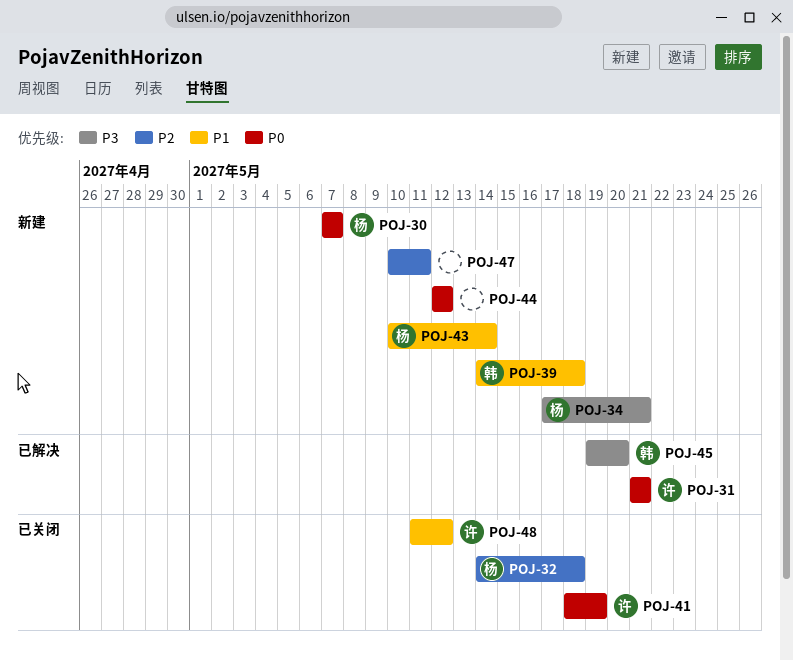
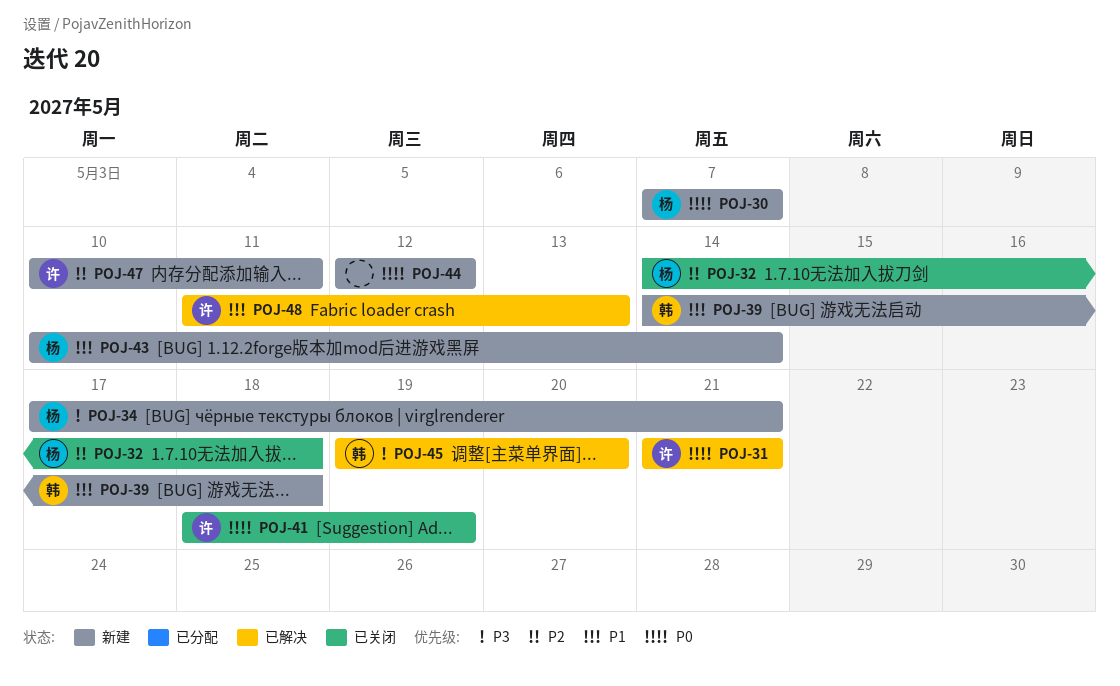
POJ-47, owner: none -> 许
POJ-48, status: 已关闭 -> 已解决
POJ-48, due: May 12 -> May 13

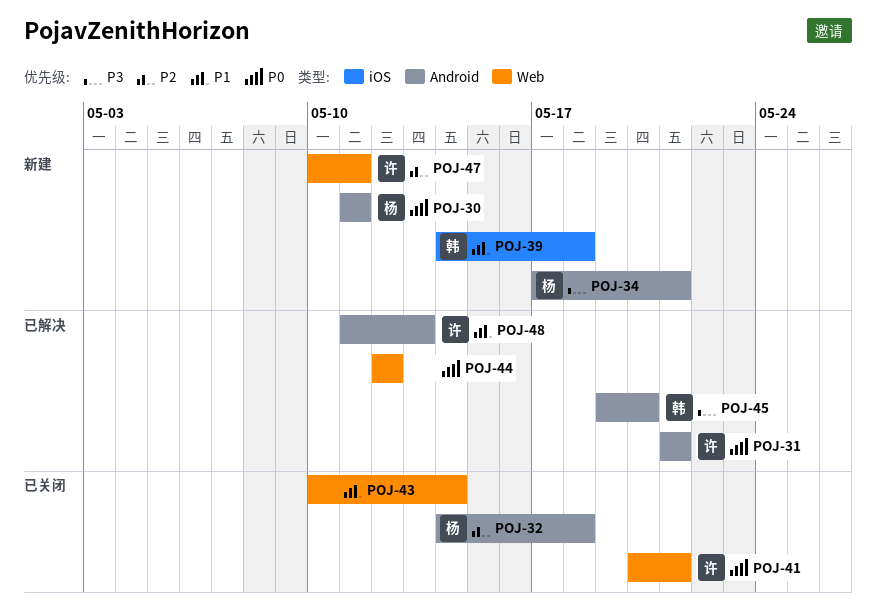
POJ-30, start: May 7 -> May 11
POJ-30, due: May 7 -> May 11
POJ-41, start: May 18 -> May 20
POJ-41, due: May 19 -> May 21
POJ-43, status: 新建 -> 已关闭
POJ-43, owner: 杨 -> none
POJ-44, status: 新建 -> 已解决

